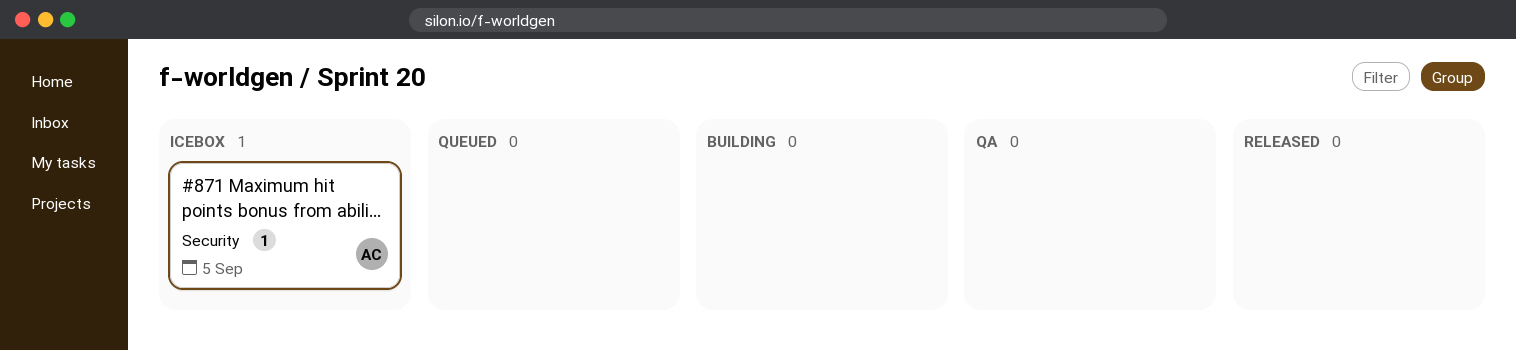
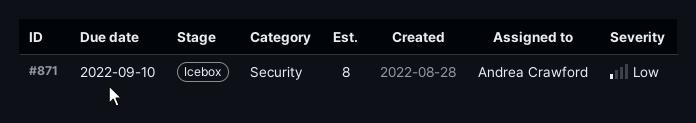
#871, estimate: 1 -> 8
#871, due: Sep 5 -> Sep 10

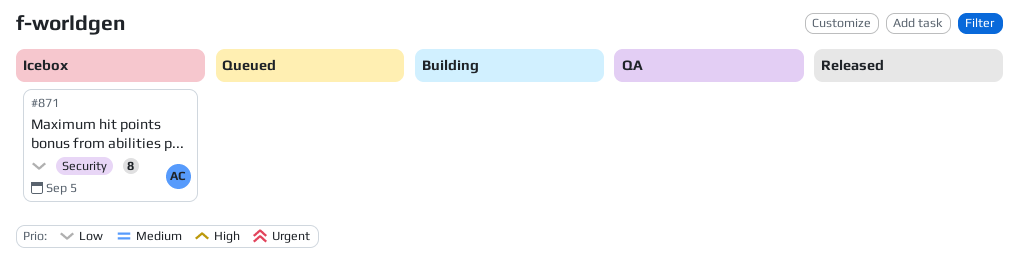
#871, due: Sep 10 -> Sep 5

